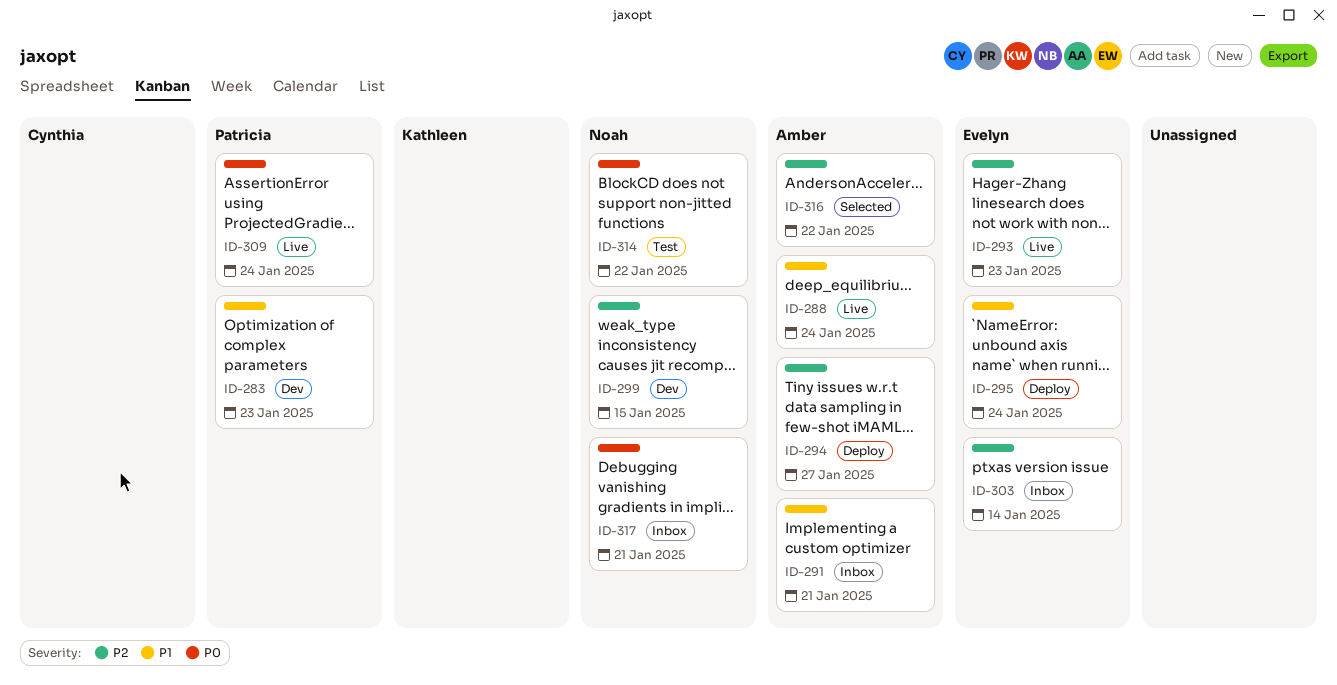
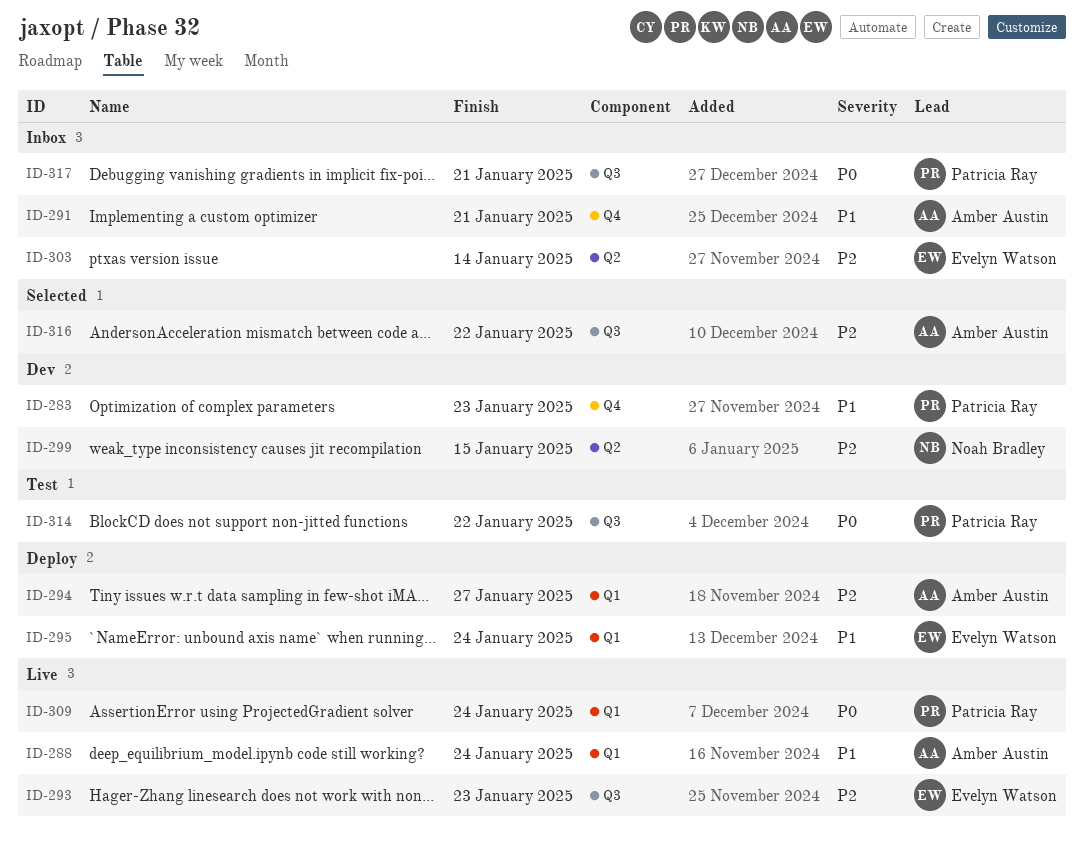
ID-314, owner: Noah Bradley -> Patricia Ray
ID-317, owner: Noah Bradley -> Patricia Ray

